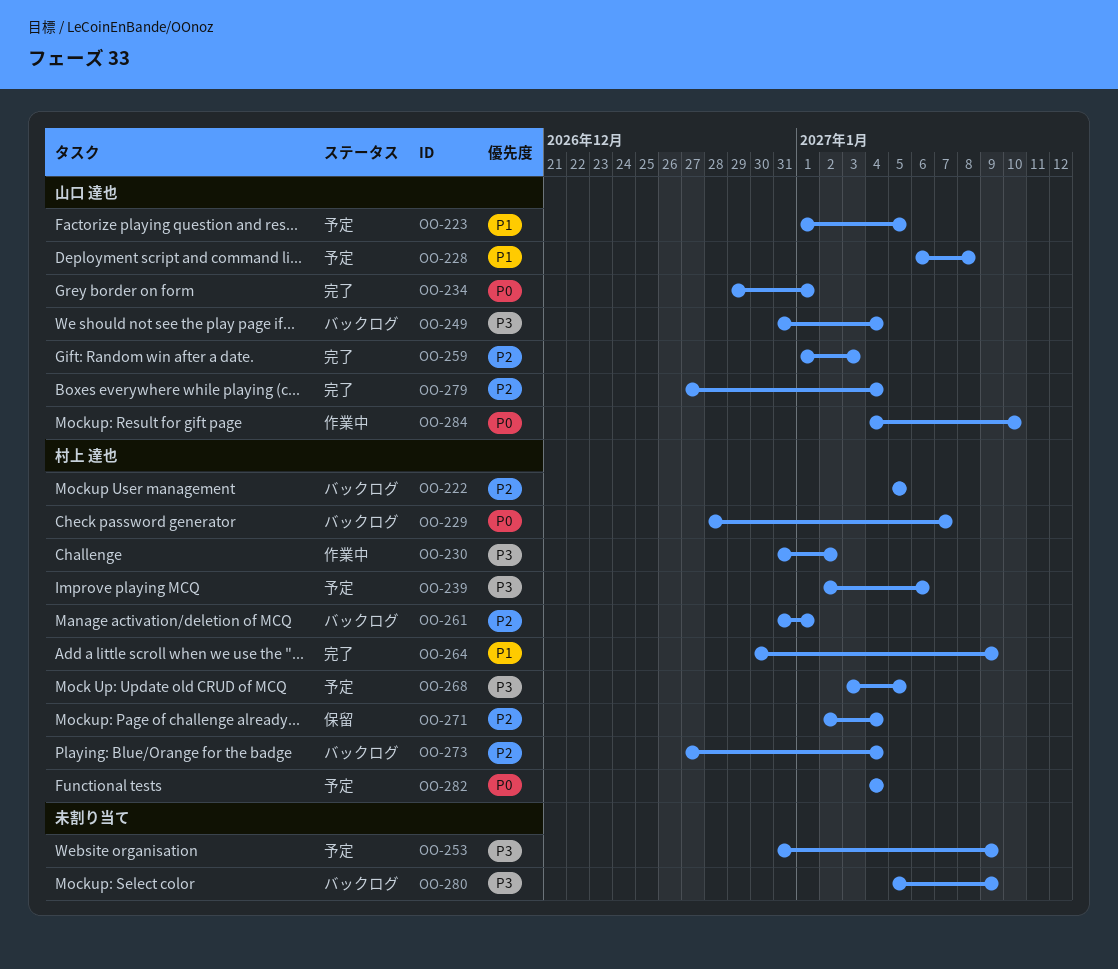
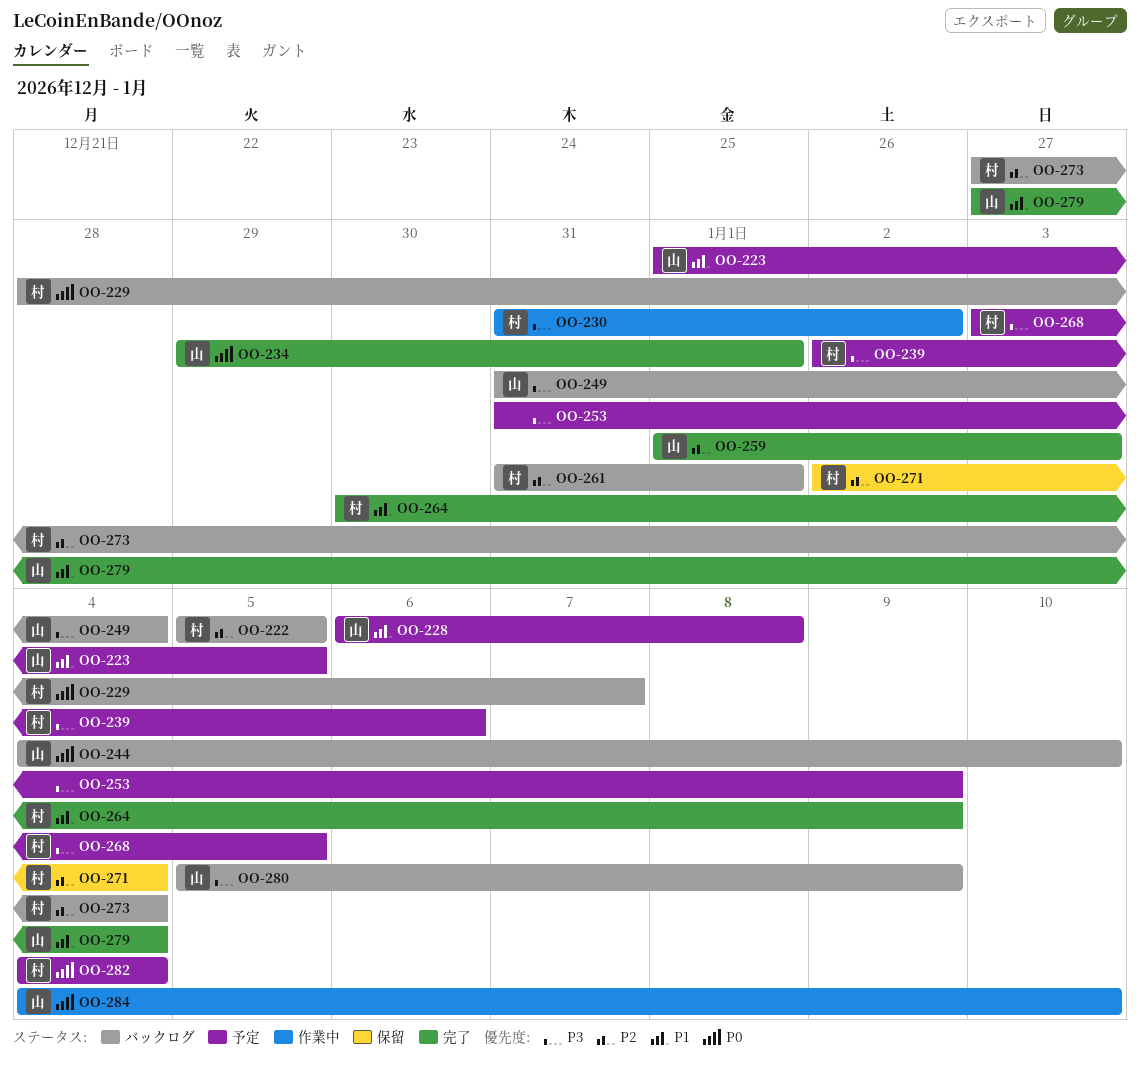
OO-244: none -> present
OO-279, priority: P2 -> P1
OO-280, owner: none -> 山口 達也

